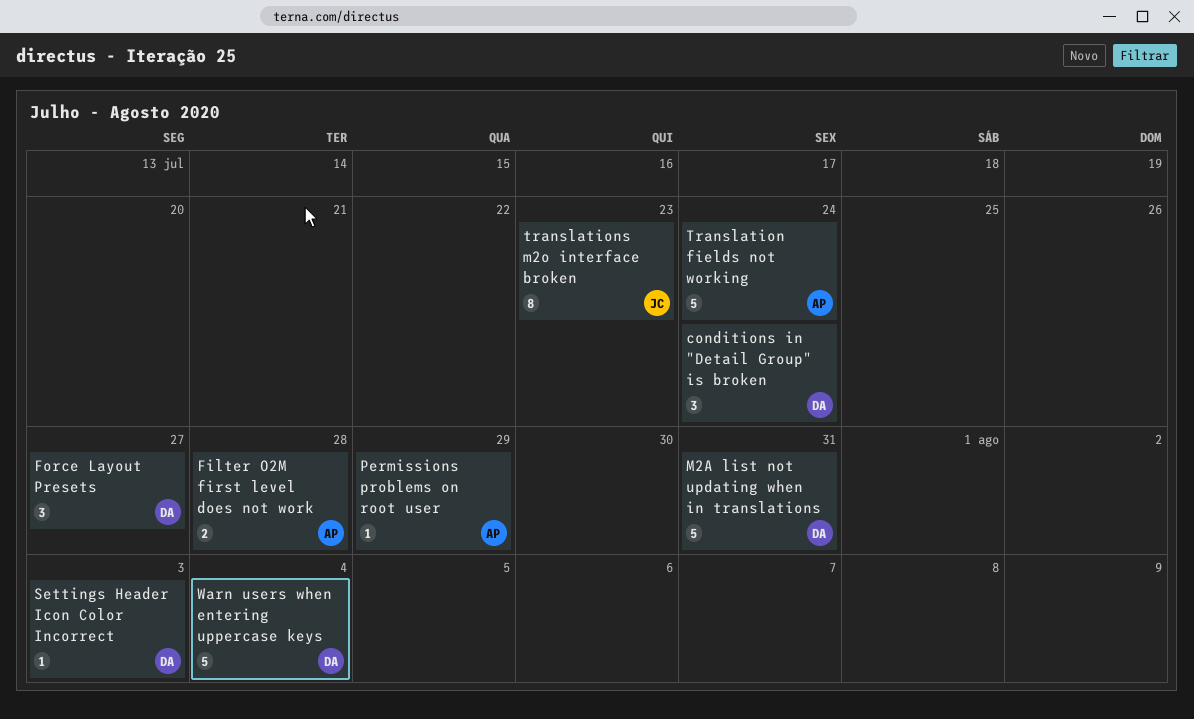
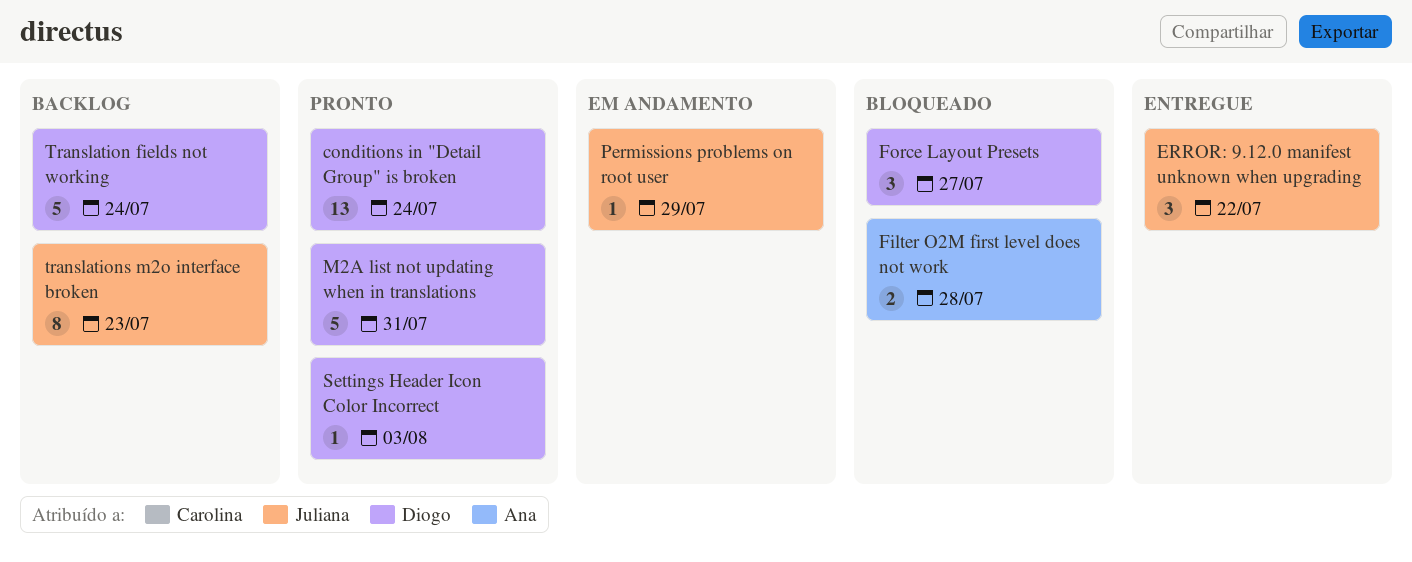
conditions in "Detail Group" is broken, estimate: 3 -> 13
ERROR: 9.12.0 manifest unknown when upgrading: none -> present
Permissions problems on root user, owner: Ana -> Juliana
Translation fields not working, owner: Ana -> Diogo
Warn users when entering uppercase keys: present -> none

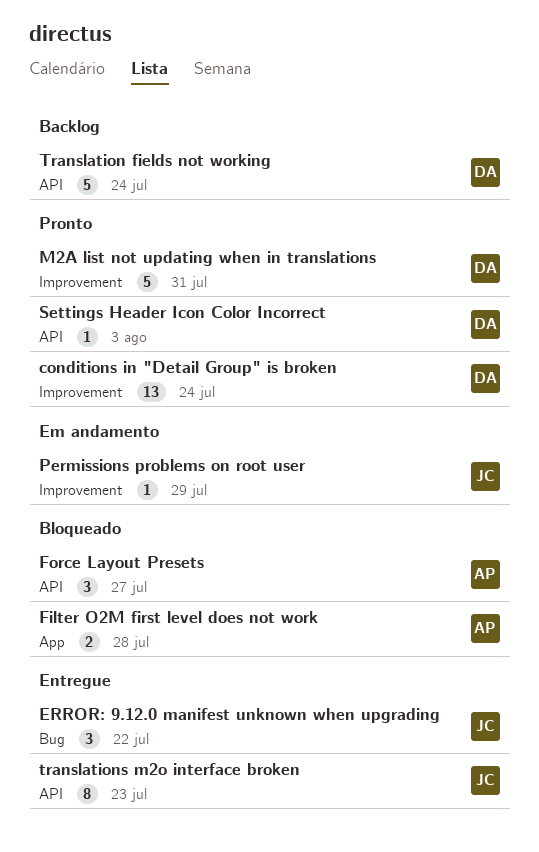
Force Layout Presets, owner: Diogo -> Ana
translations m2o interface broken, status: Backlog -> Entregue

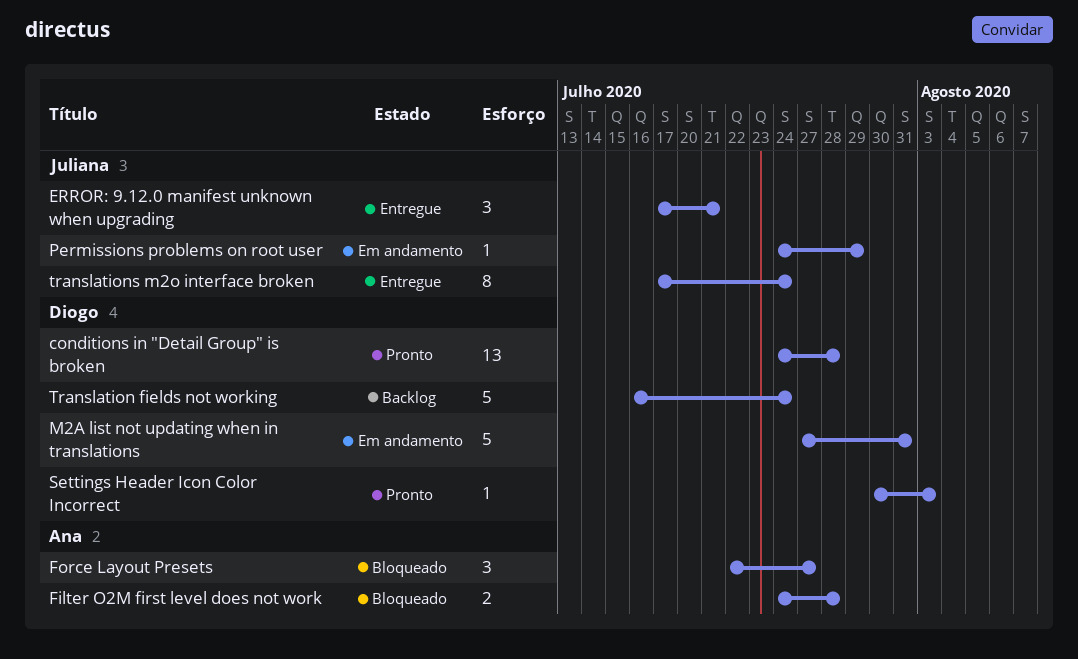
conditions in "Detail Group" is broken, due: Jul 24 -> Jul 28
ERROR: 9.12.0 manifest unknown when upgrading, due: Jul 22 -> Jul 21
M2A list not updating when in translations, status: Pronto -> Em andamento
translations m2o interface broken, due: Jul 23 -> Jul 24

